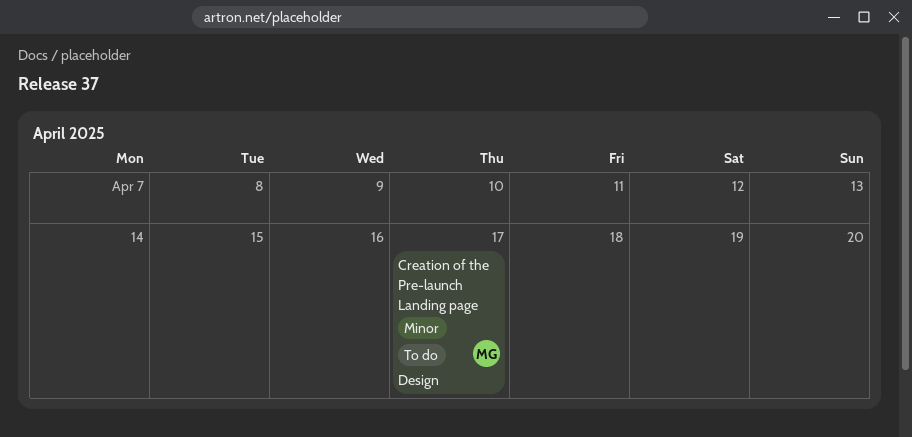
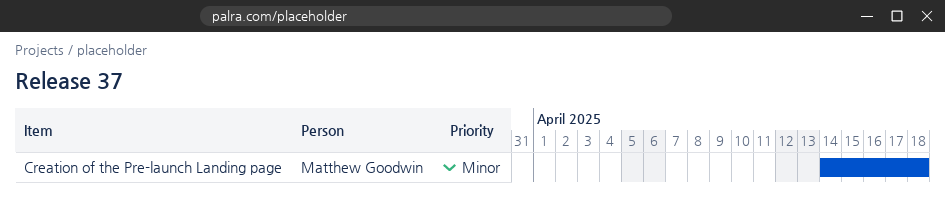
Creation of the Pre-launch Landing page, due: Apr 17 -> Apr 18

